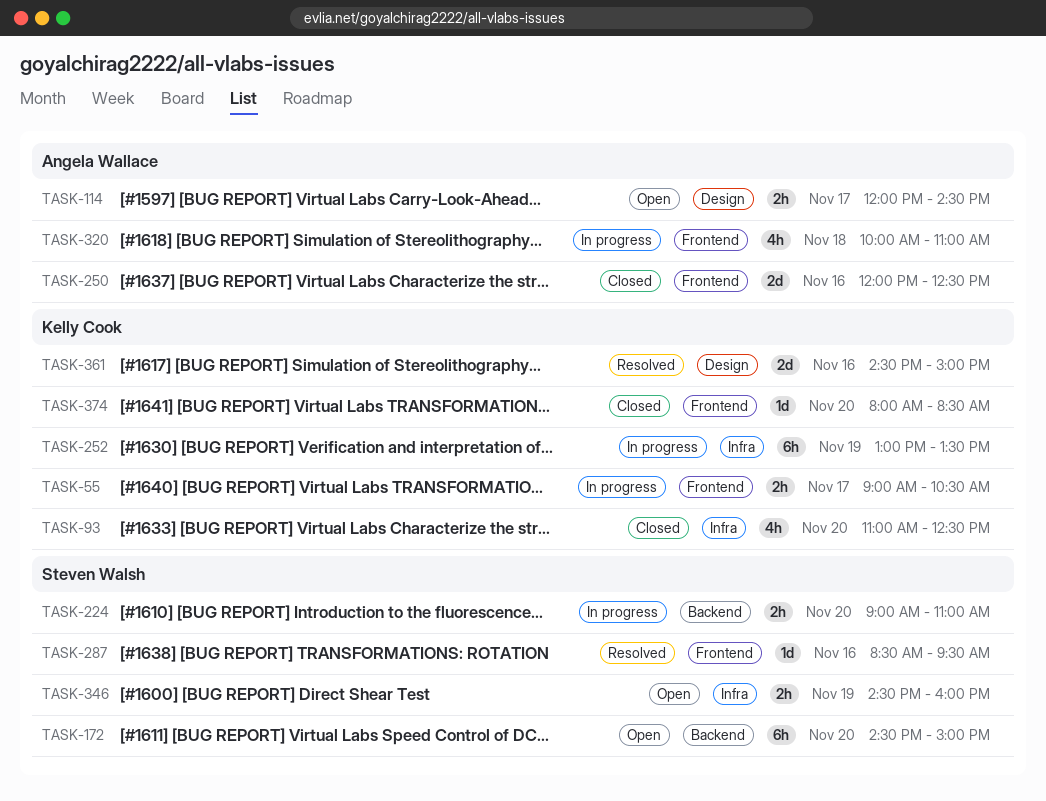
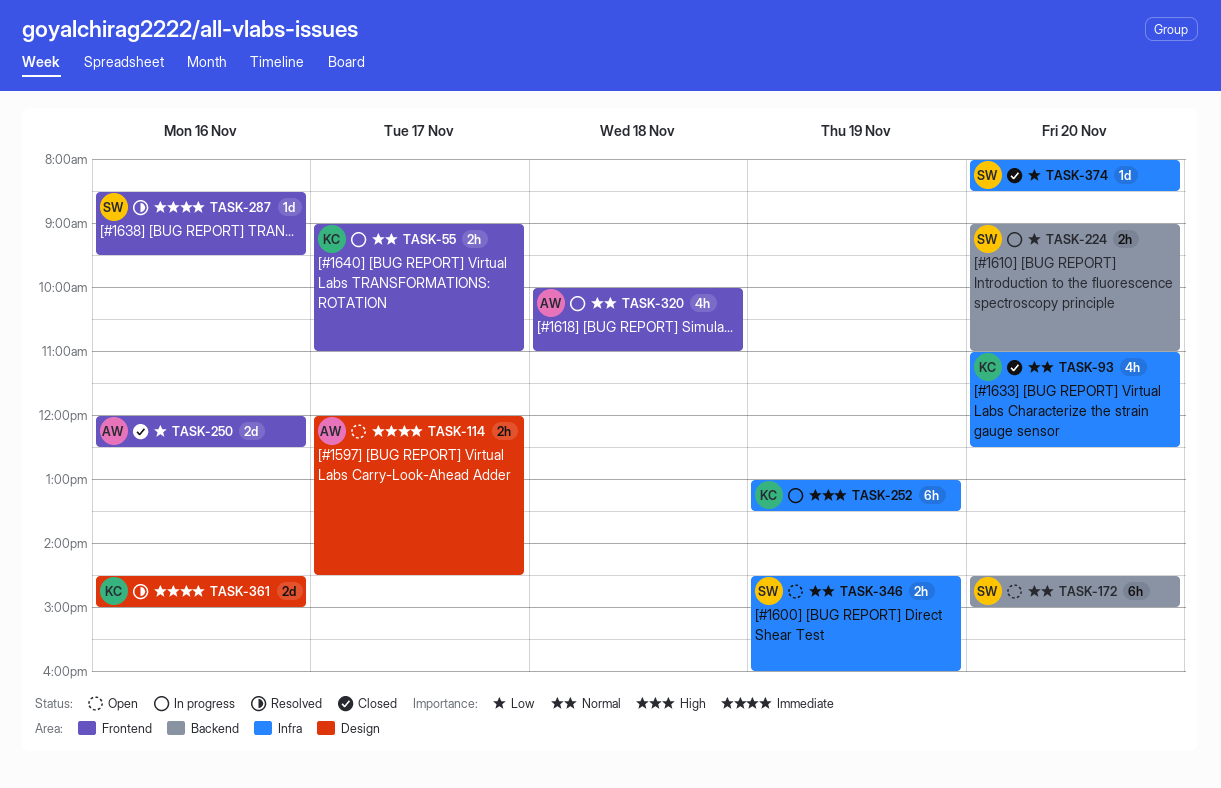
TASK-55, ends: 10:30 -> 11:00
TASK-374, owner: Kelly Cook -> Steven Walsh
TASK-374, label: Frontend -> Infra

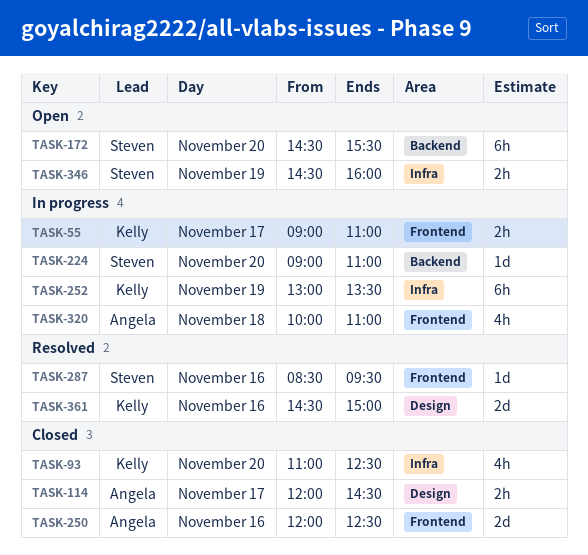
TASK-114, status: Open -> Closed
TASK-172, ends: 15:00 -> 15:30
TASK-224, estimate: 2h -> 1d
TASK-374: present -> none

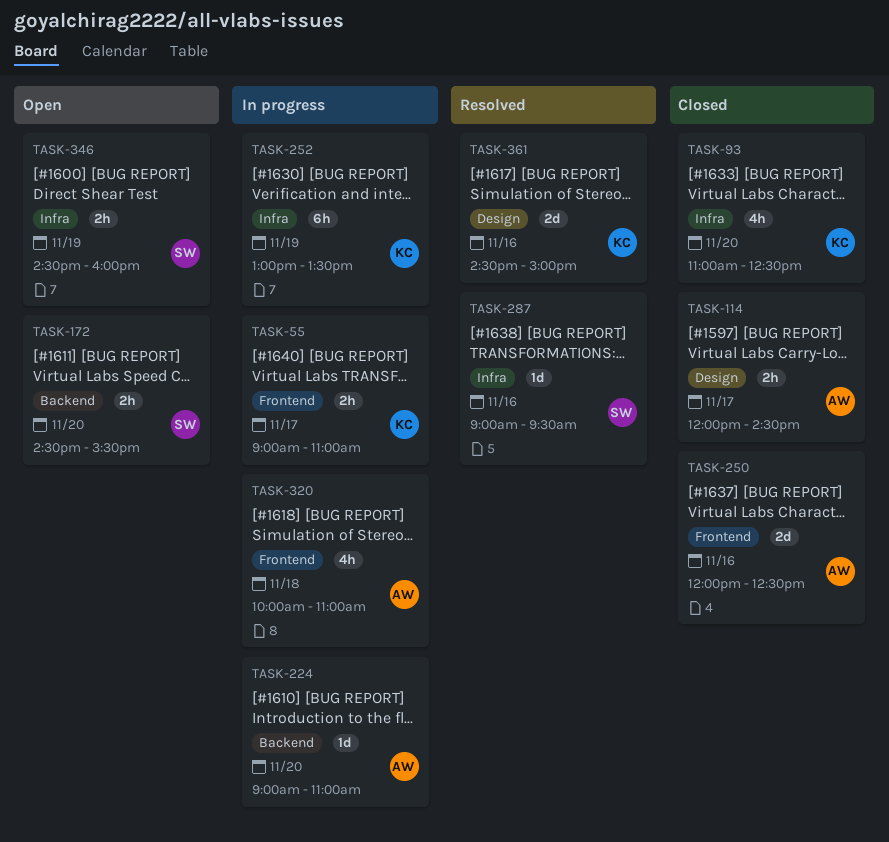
TASK-172, estimate: 6h -> 2h
TASK-224, owner: Steven -> Angela
TASK-287, label: Frontend -> Infra
TASK-287, begins: 08:30 -> 09:00

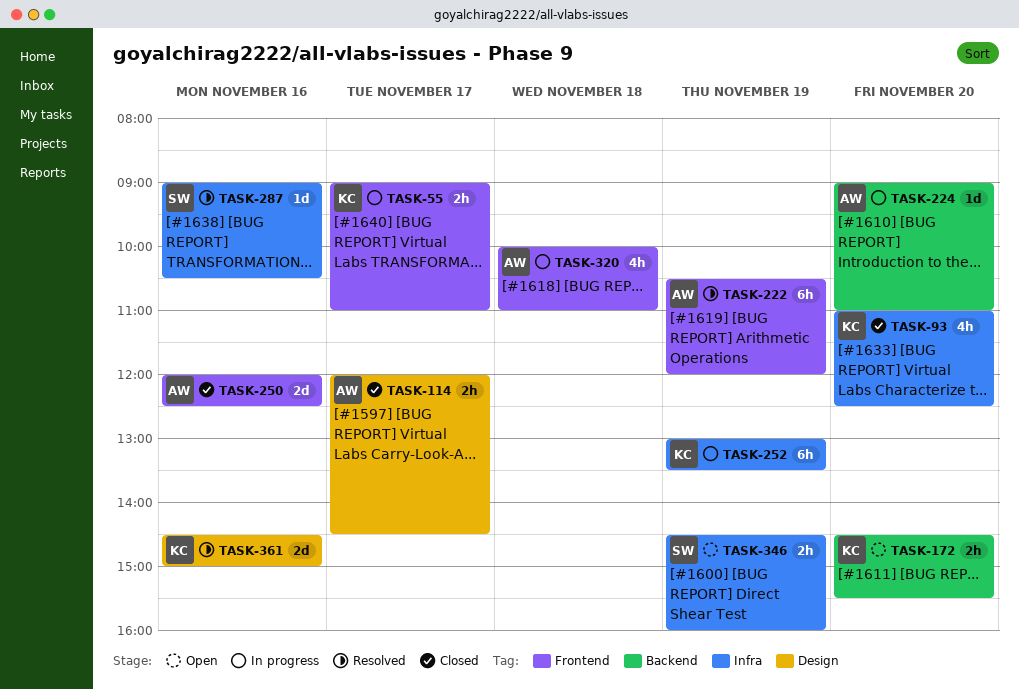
TASK-172, owner: SW -> KC
TASK-222: none -> present
TASK-287, ends: 09:30 -> 10:30

